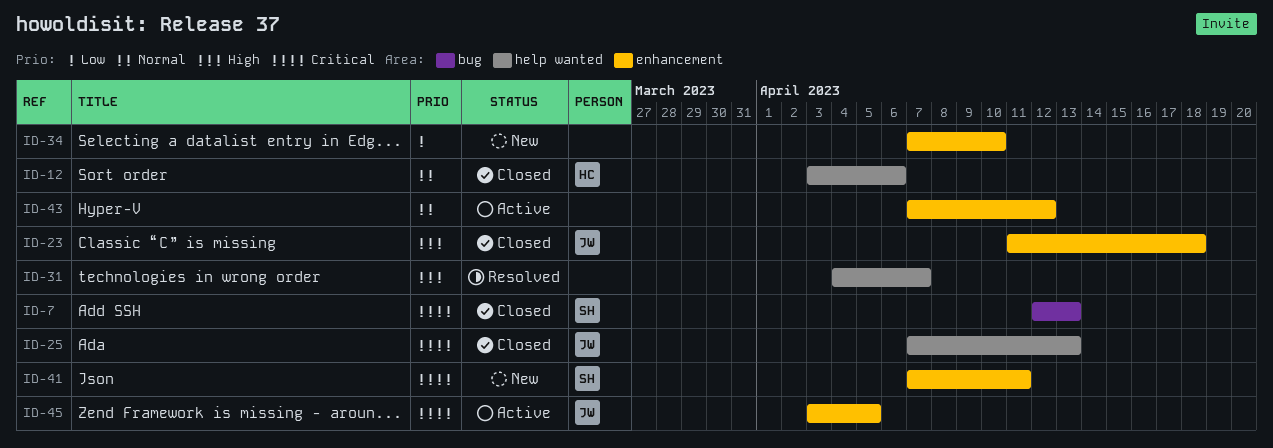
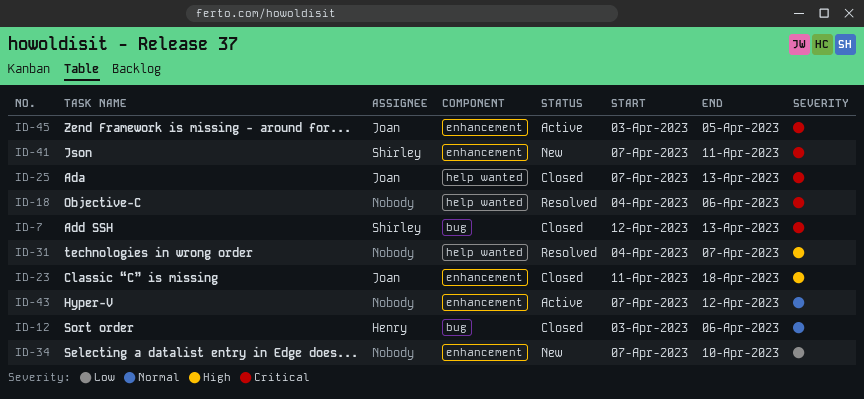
ID-12, label: help wanted -> bug
ID-18: none -> present

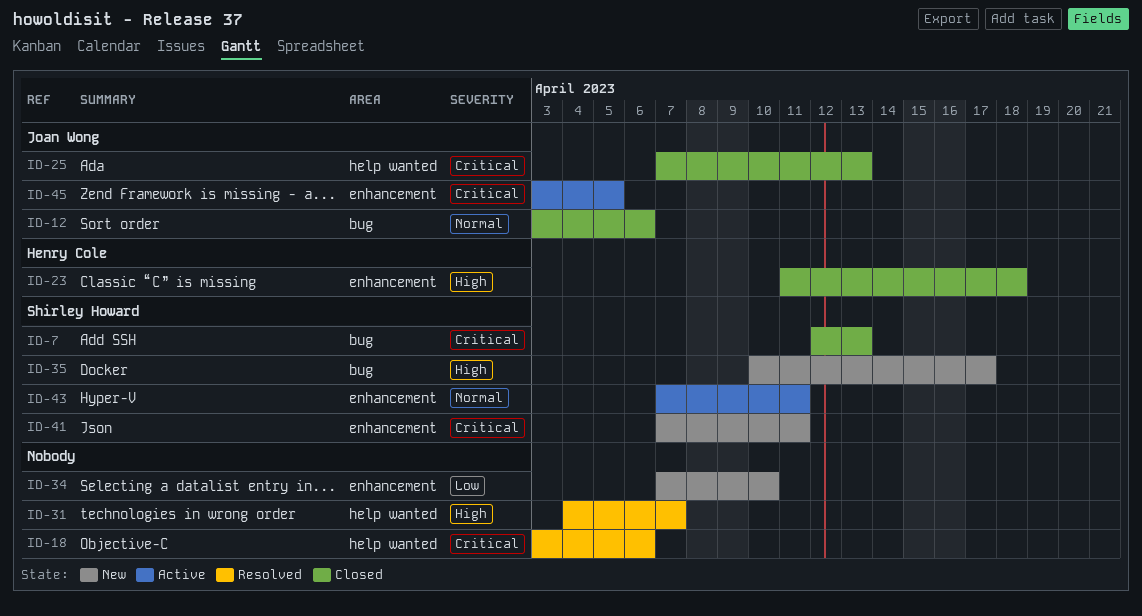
ID-12, owner: Henry Cole -> Joan Wong
ID-18, start: Apr 4 -> Apr 3
ID-23, owner: Joan Wong -> Henry Cole
ID-35: none -> present
ID-43, owner: none -> Shirley Howard
ID-43, due: Apr 12 -> Apr 11

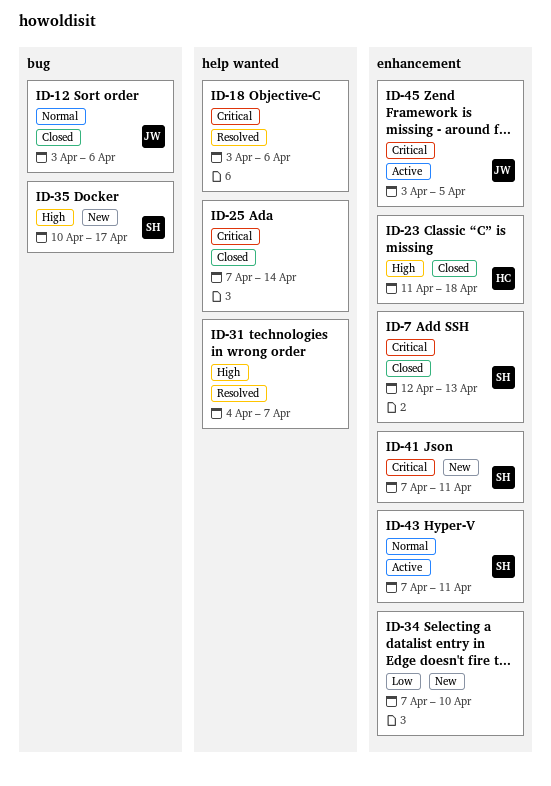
ID-7, label: bug -> enhancement
ID-25, owner: Joan Wong -> none
ID-25, due: Apr 13 -> Apr 14

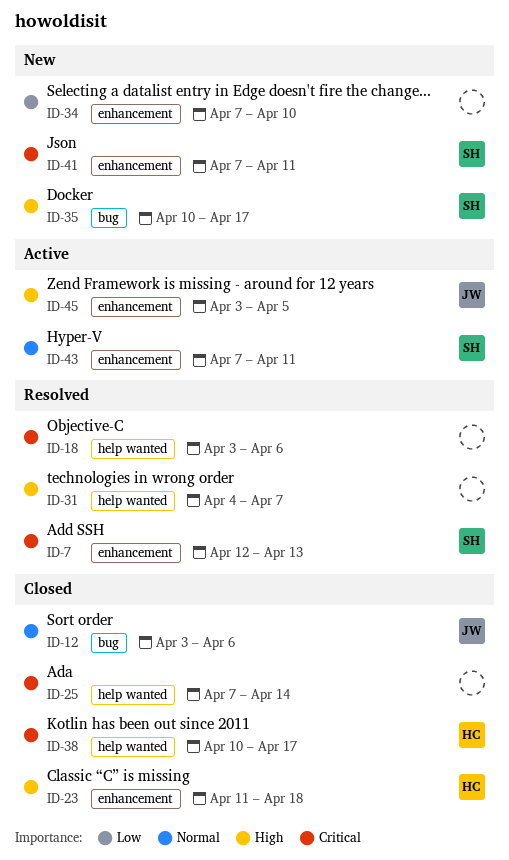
ID-7, status: Closed -> Resolved
ID-38: none -> present
ID-45, priority: Critical -> High

